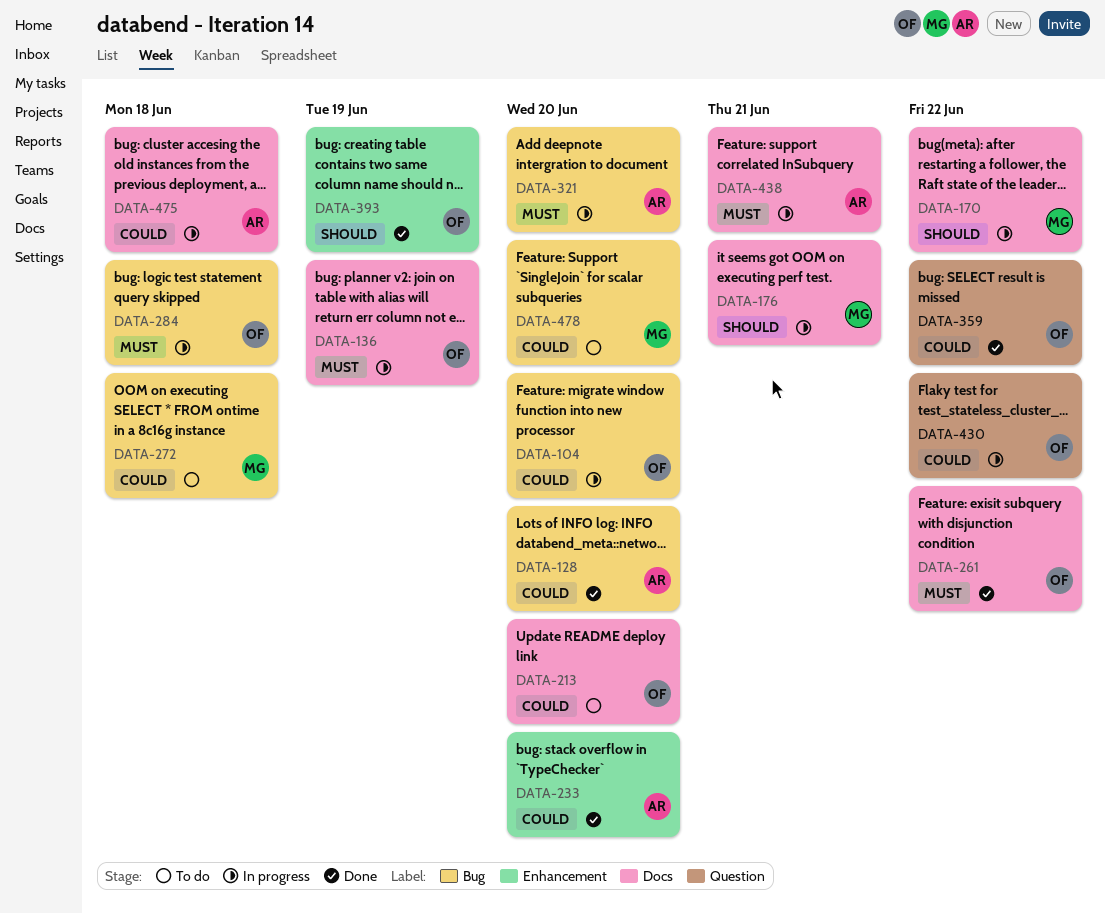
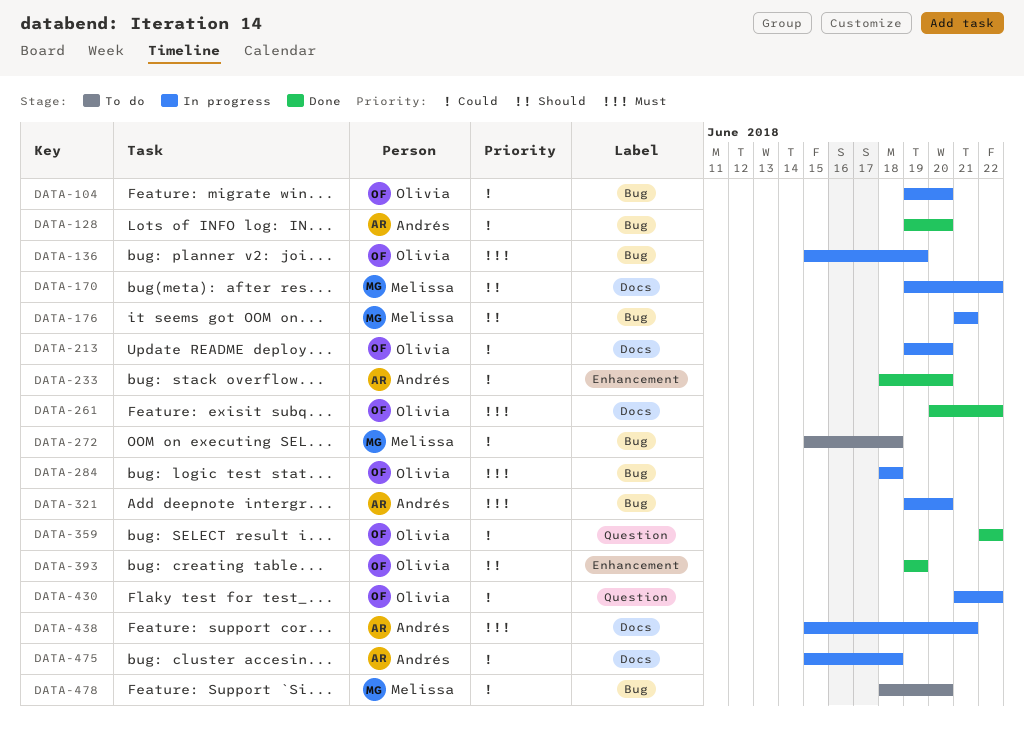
DATA-136, label: Docs -> Bug
DATA-176, label: Docs -> Bug
DATA-213, status: To do -> In progress

